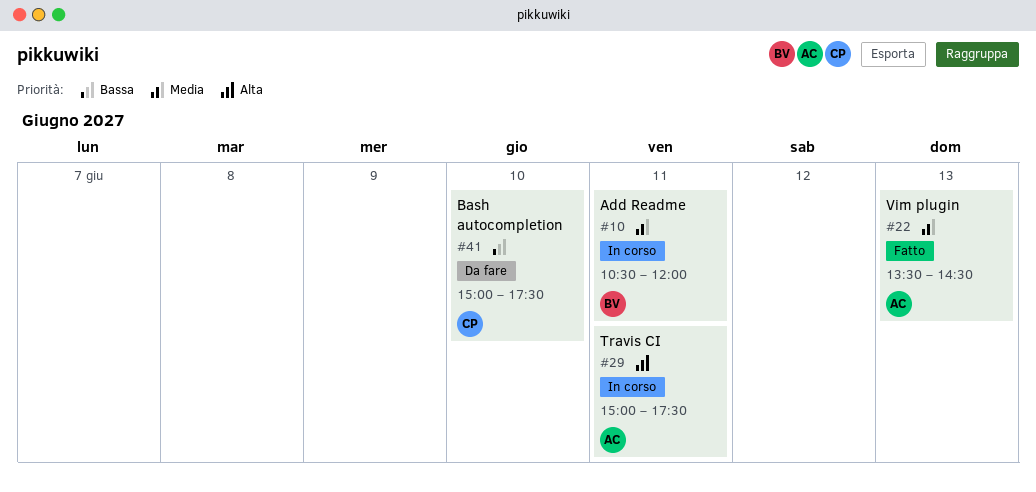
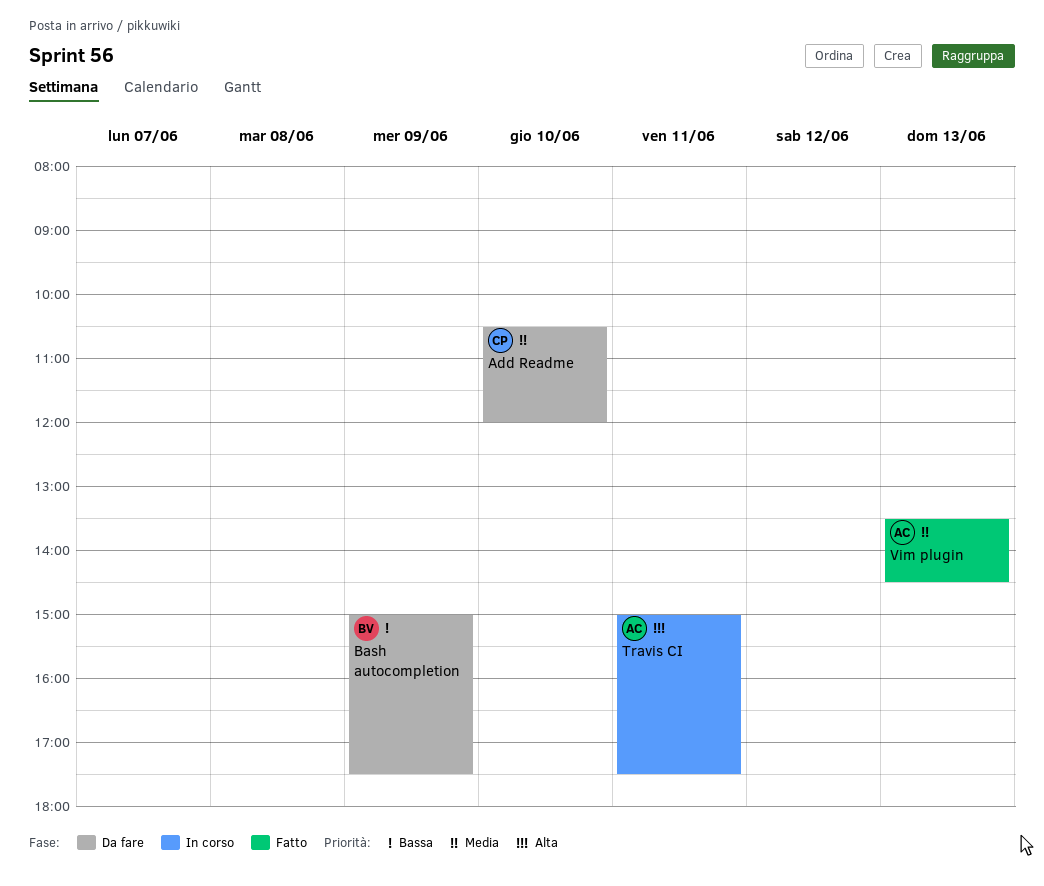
Add Readme, status: In corso -> Da fare
Add Readme, owner: BV -> CP
Add Readme, day: Jun 11 -> Jun 10
Bash autocompletion, owner: CP -> BV
Bash autocompletion, day: Jun 10 -> Jun 9

